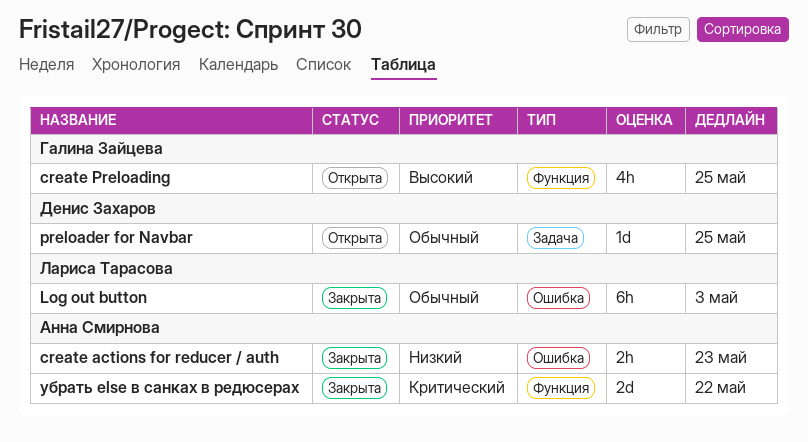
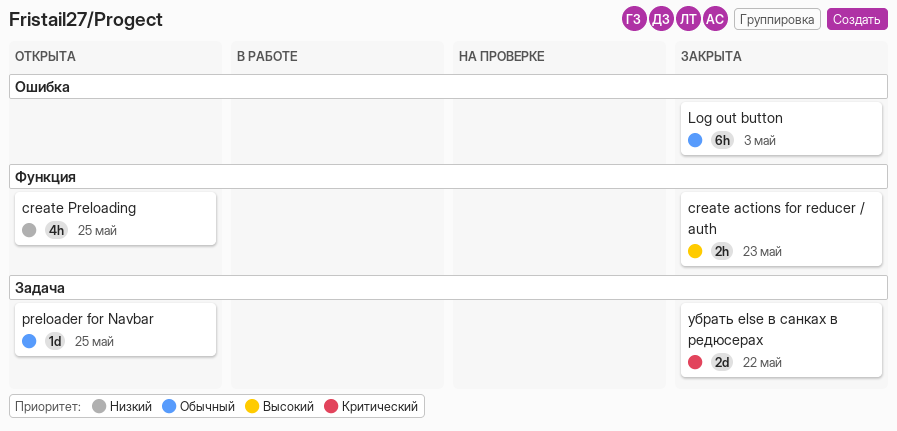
create actions for reducer / auth, priority: Низкий -> Высокий
create actions for reducer / auth, label: Ошибка -> Функция
create Preloading, priority: Высокий -> Низкий
убрать else в санках в редюсерах, label: Функция -> Задача

